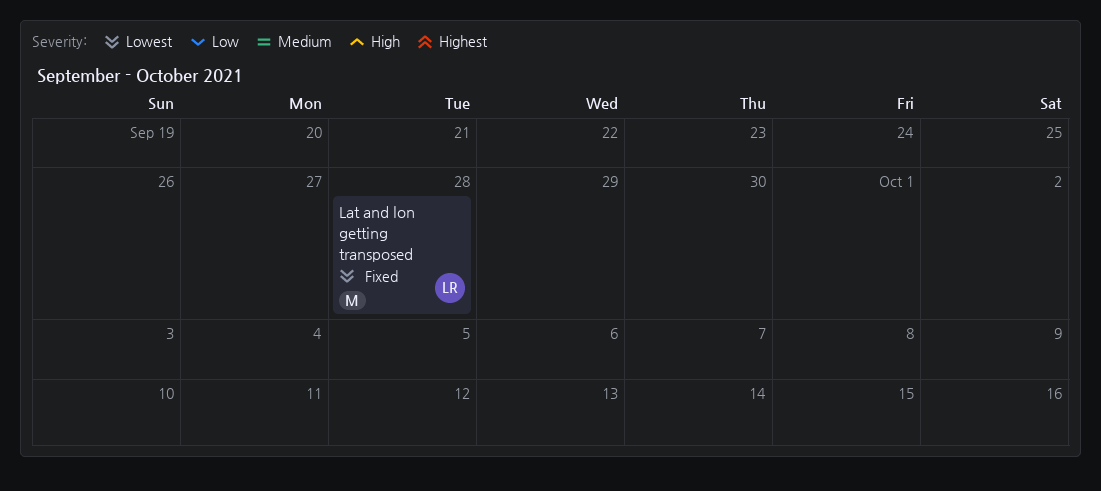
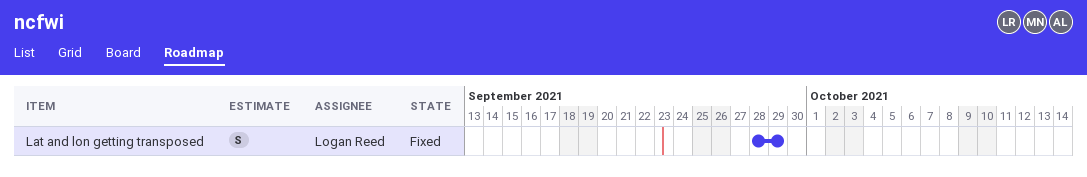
Lat and lon getting transposed, estimate: M -> S
Lat and lon getting transposed, due: Sep 28 -> Sep 29

